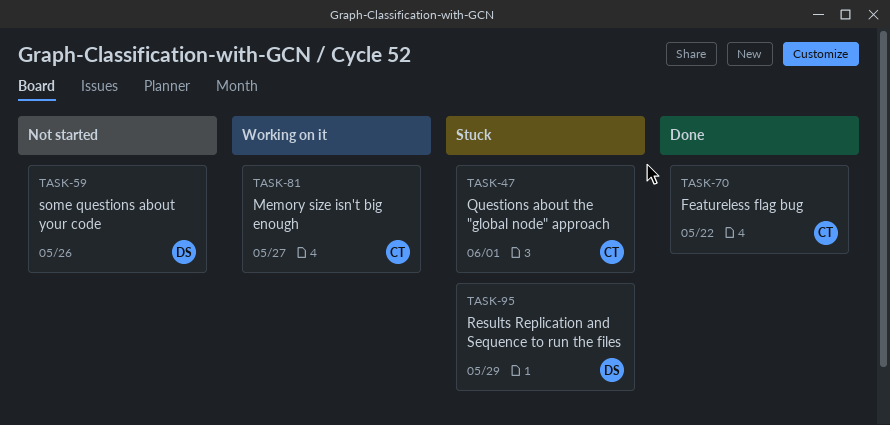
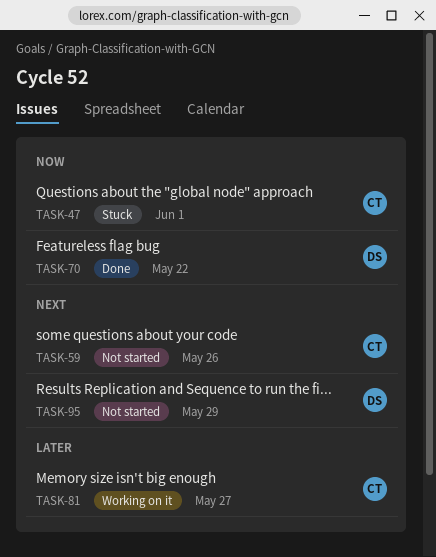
TASK-59, owner: DS -> CT
TASK-70, owner: CT -> DS
TASK-95, status: Stuck -> Not started

